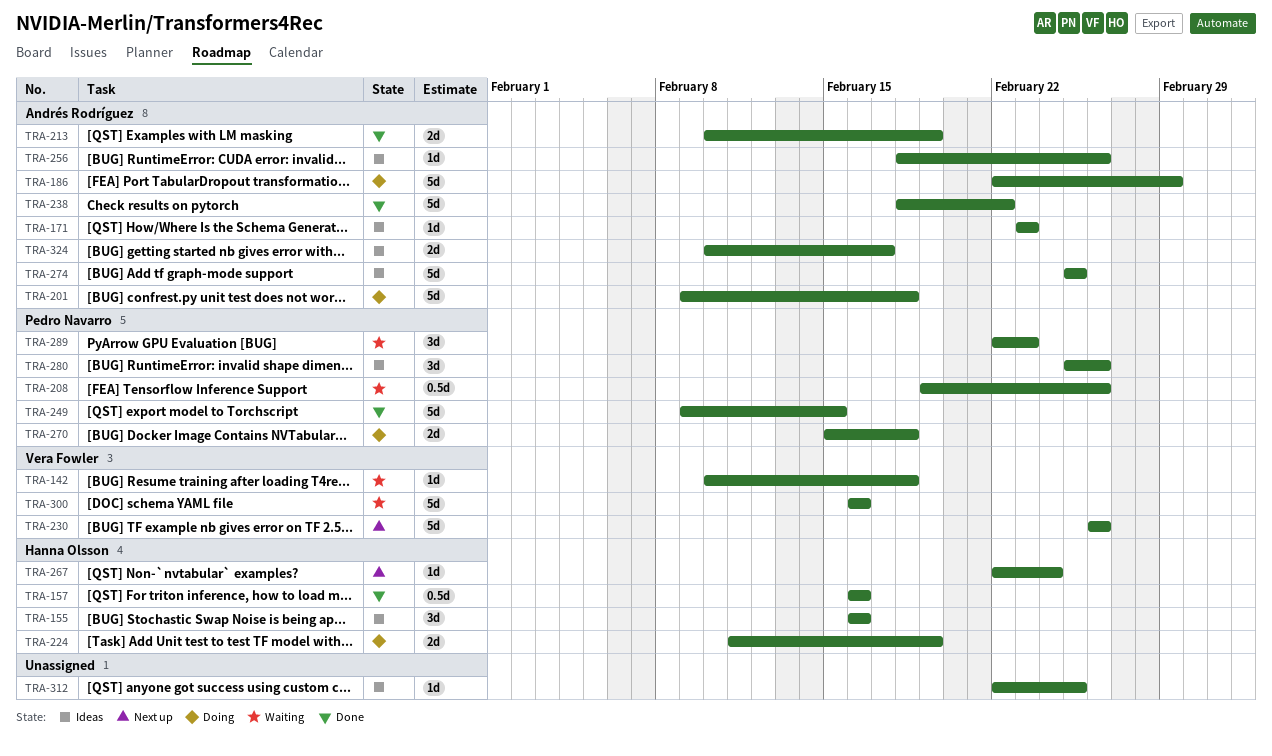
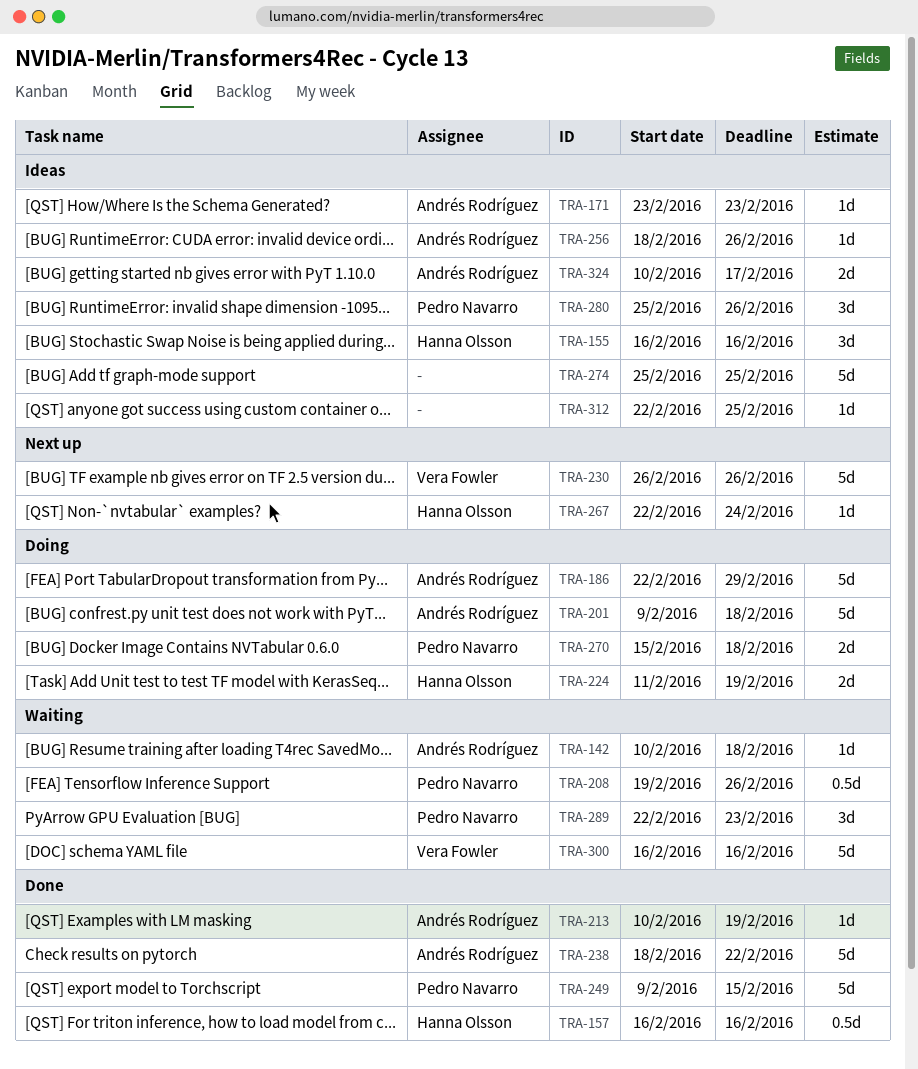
TRA-142, owner: Vera Fowler -> Andrés Rodríguez
TRA-213, estimate: 2d -> 1d
TRA-274, owner: Andrés Rodríguez -> none

